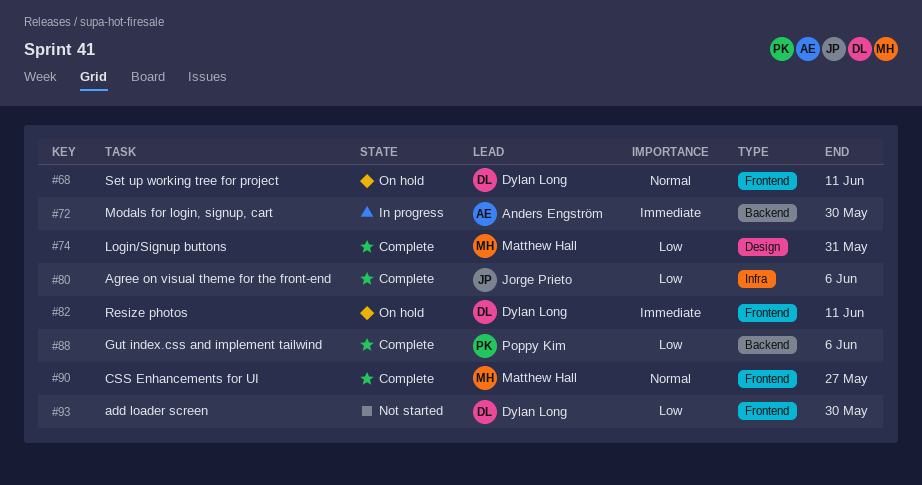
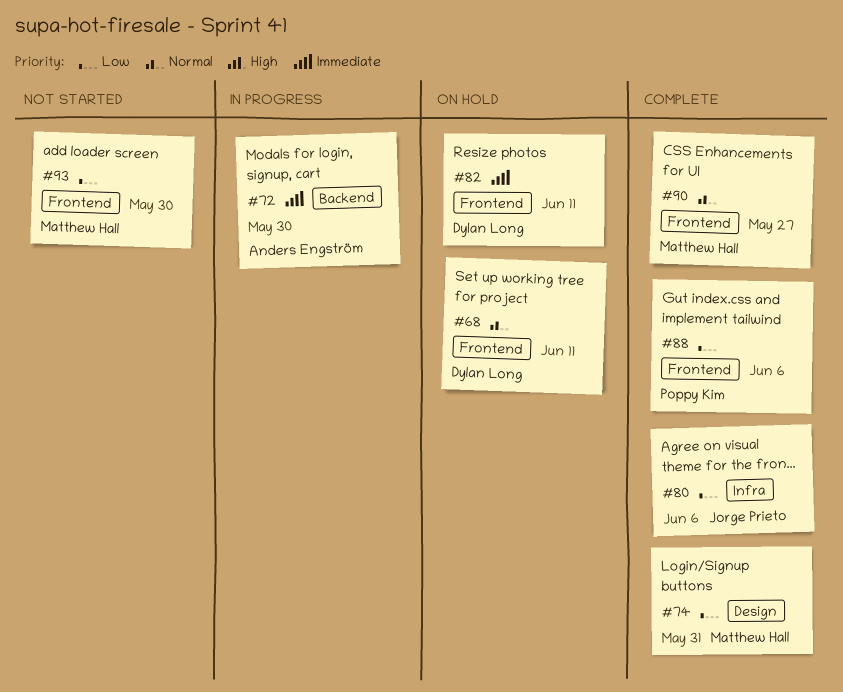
#88, label: Backend -> Frontend
#93, owner: Dylan Long -> Matthew Hall

